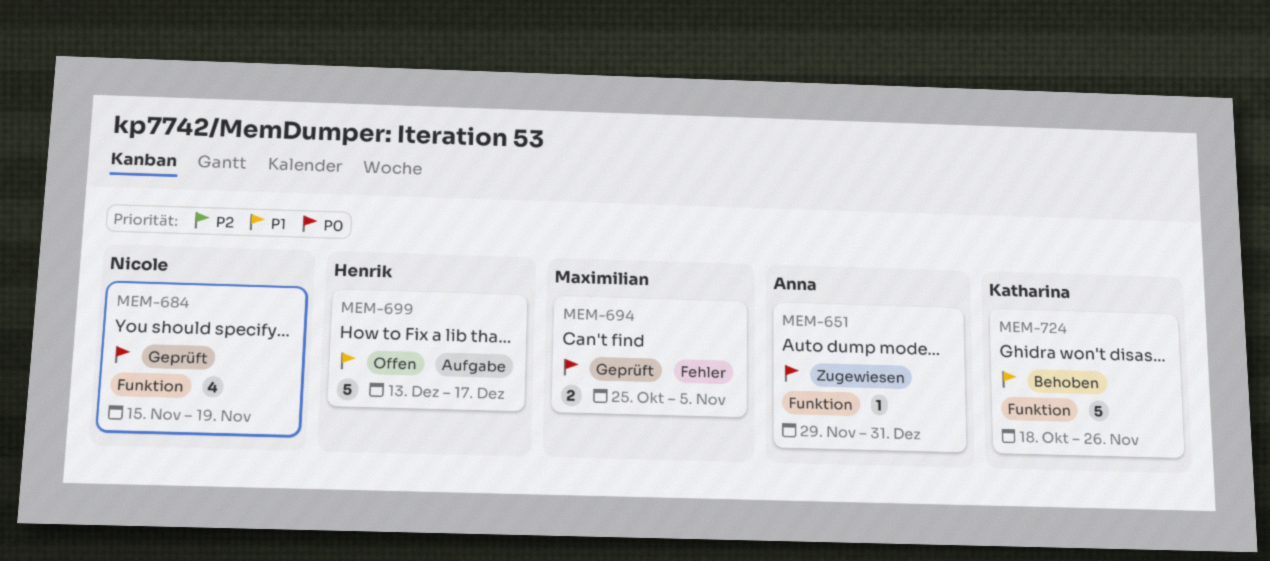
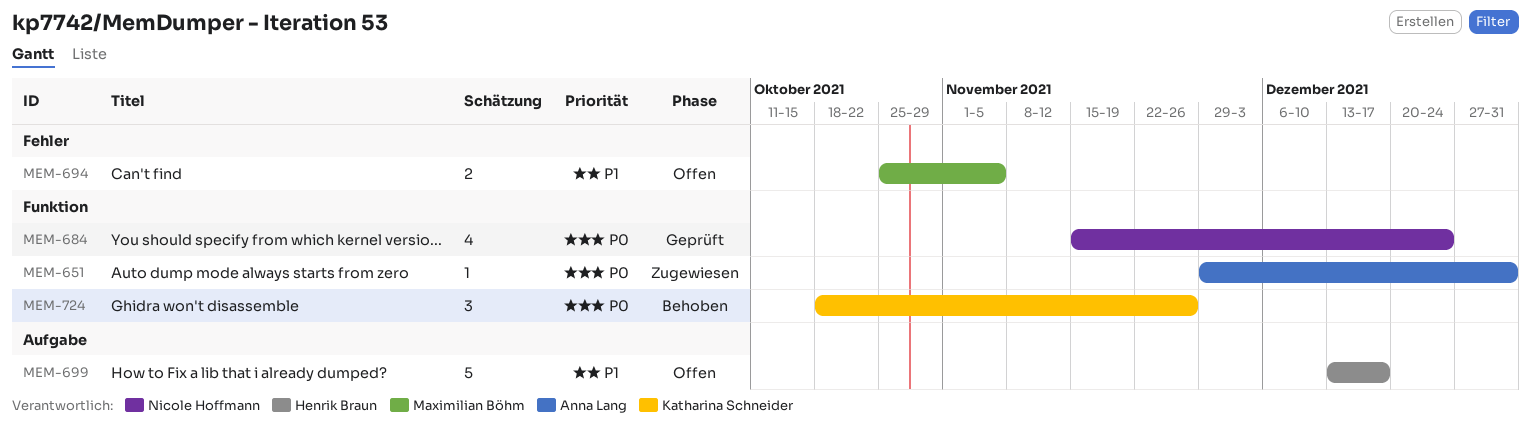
MEM-684, due: Nov 19 -> Dec 24
MEM-694, status: Geprüft -> Offen
MEM-694, priority: P0 -> P1
MEM-724, priority: P1 -> P0
MEM-724, estimate: 5 -> 3

